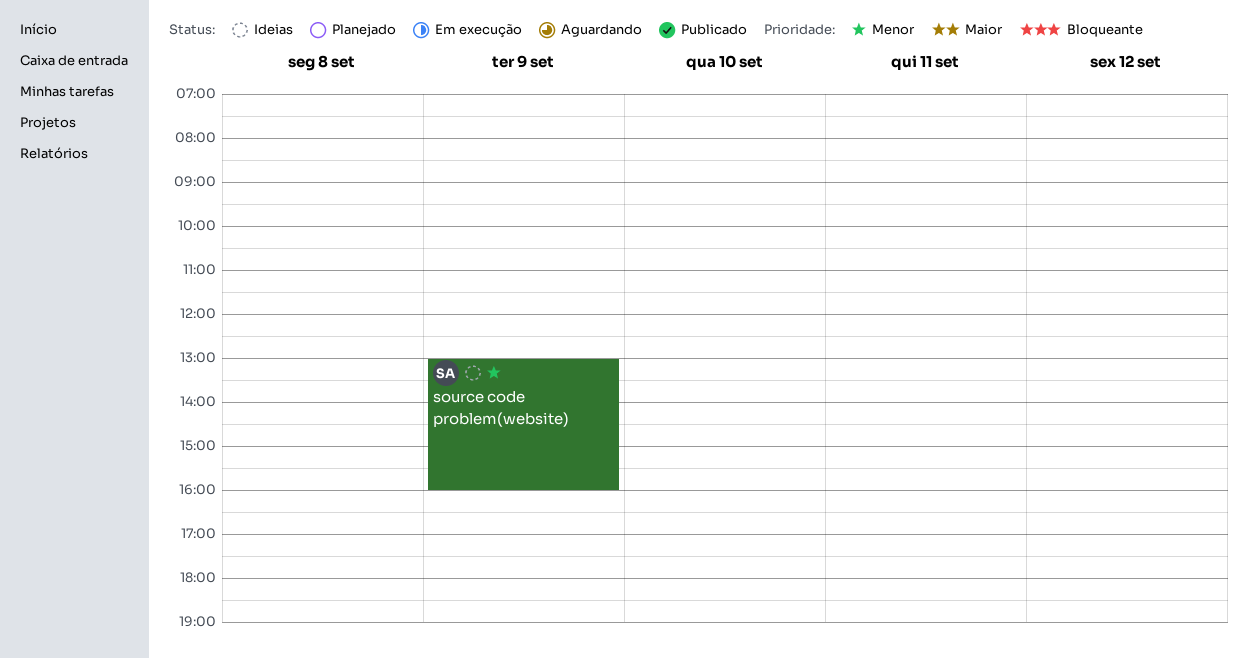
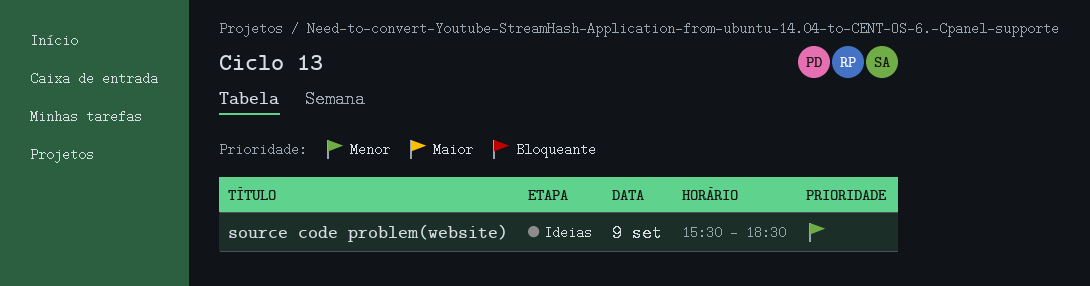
source code problem(website), begins: 13:00 -> 15:30
source code problem(website), ends: 16:00 -> 18:30

